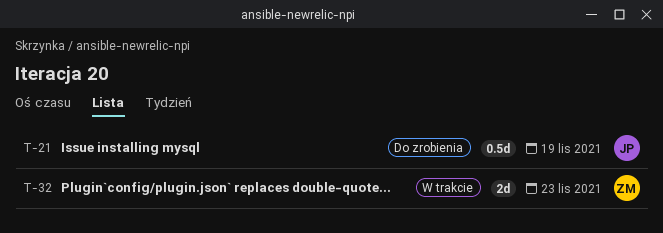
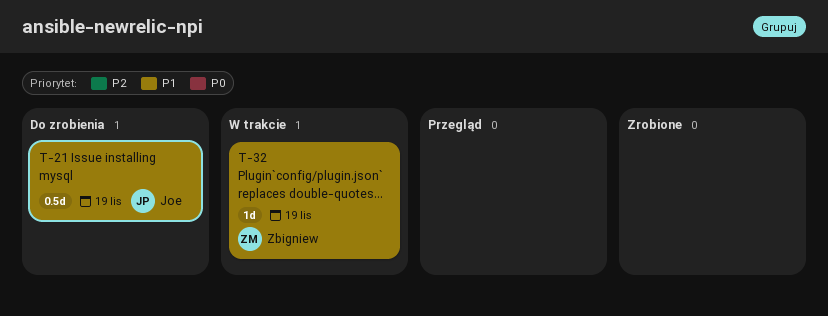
T-32, estimate: 2d -> 1d
T-32, due: Nov 23 -> Nov 19

